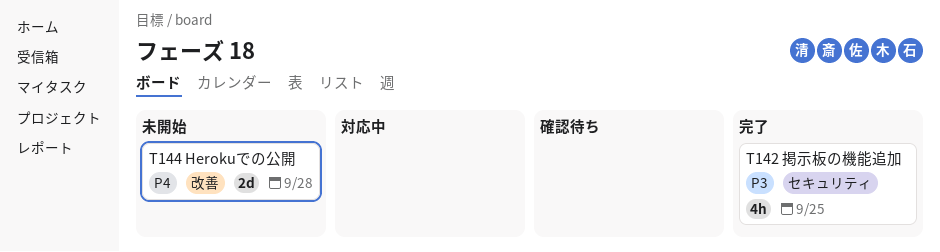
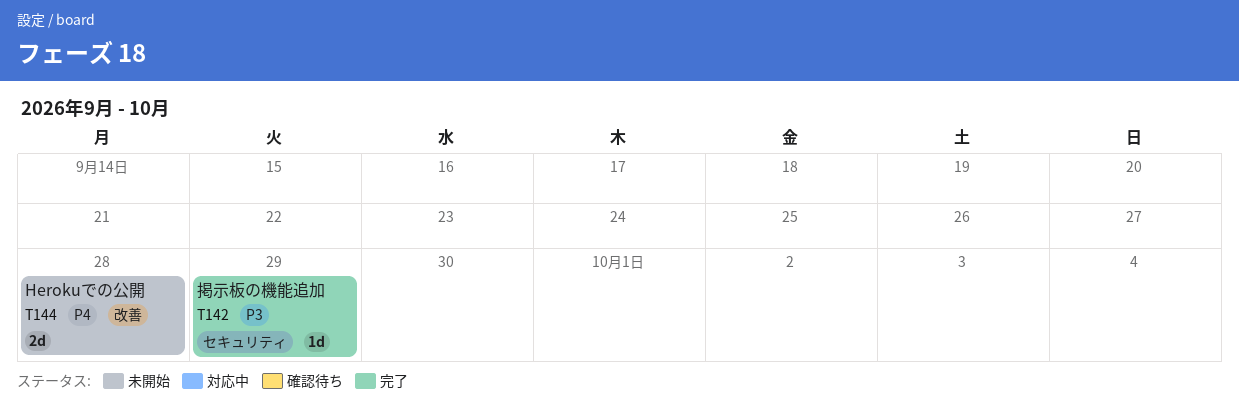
T142, estimate: 4h -> 1d
T142, due: Sep 25 -> Sep 29

